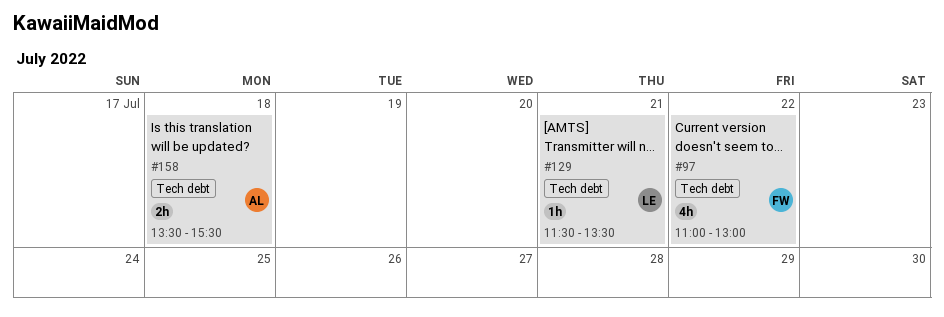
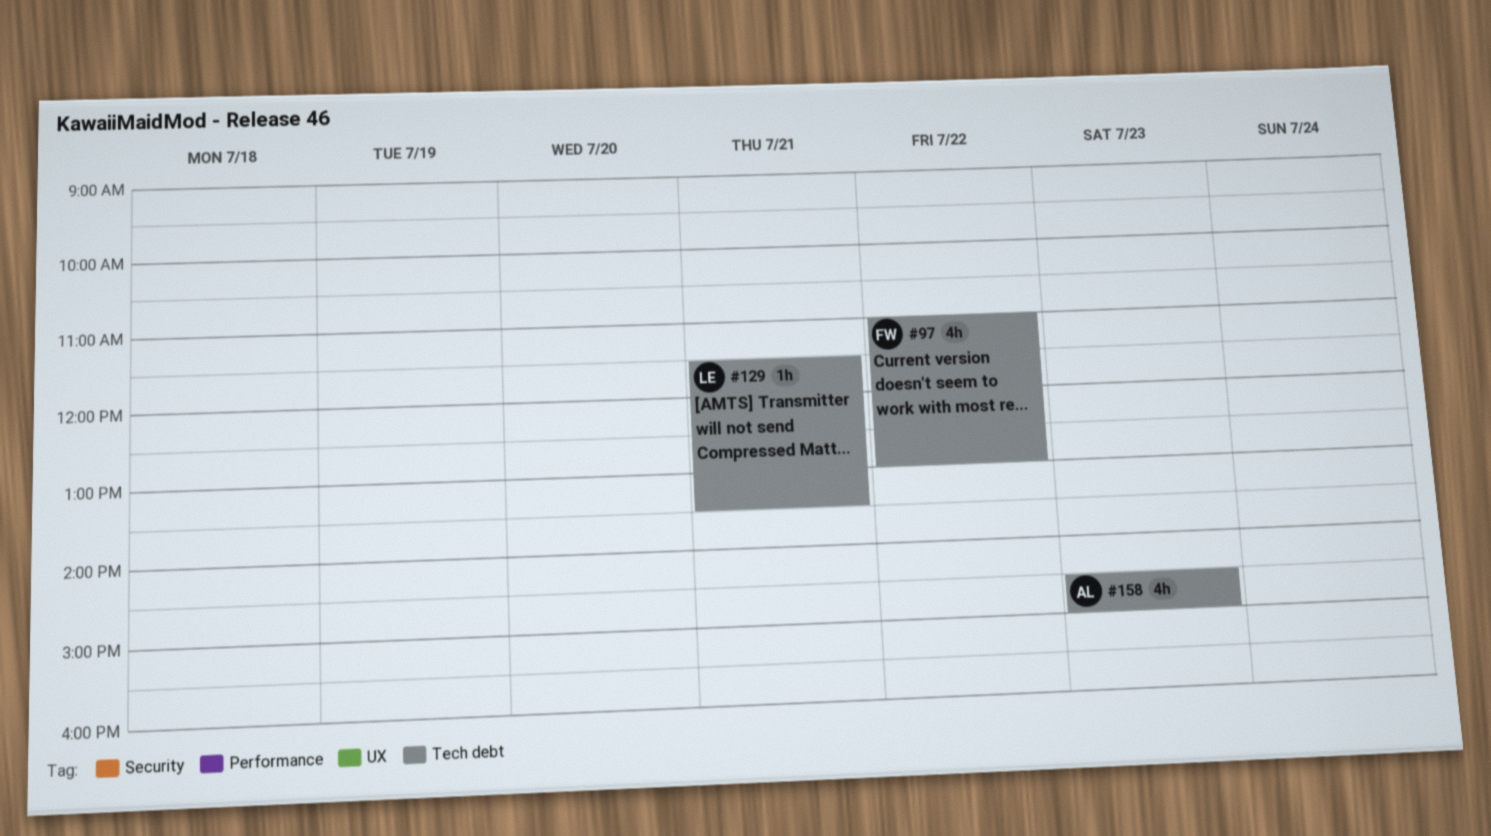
#158, estimate: 2h -> 4h
#158, day: Jul 18 -> Jul 23
#158, begins: 13:30 -> 14:30
#158, ends: 15:30 -> 15:00

